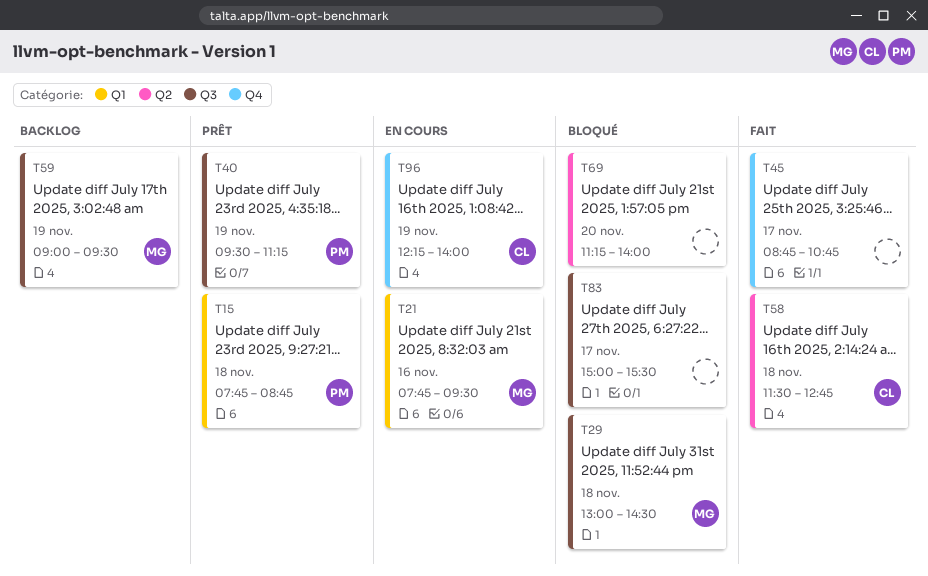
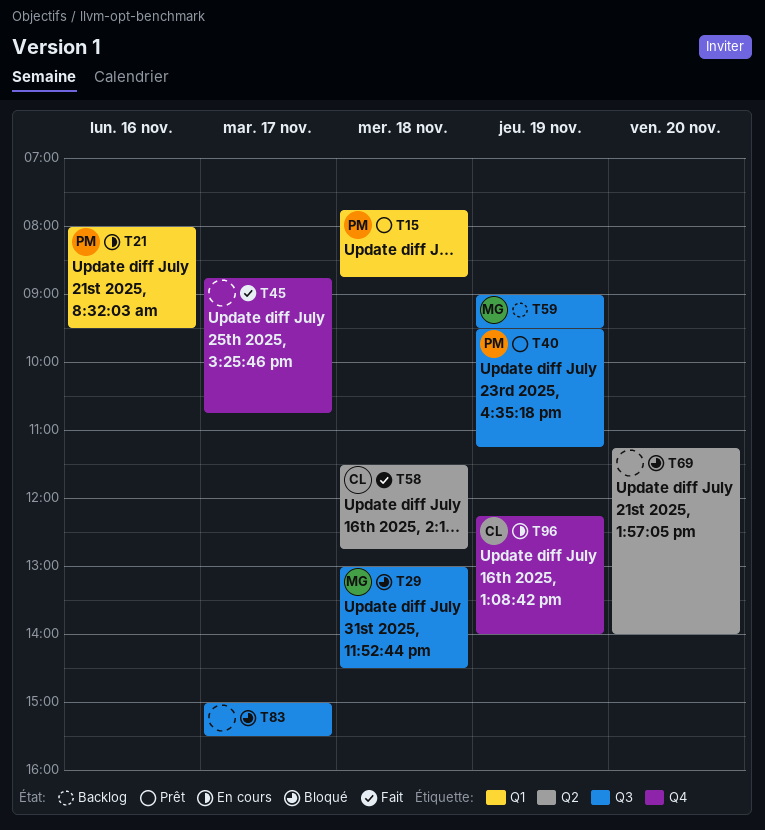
T21, owner: MG -> PM
T21, begins: 07:45 -> 08:00

